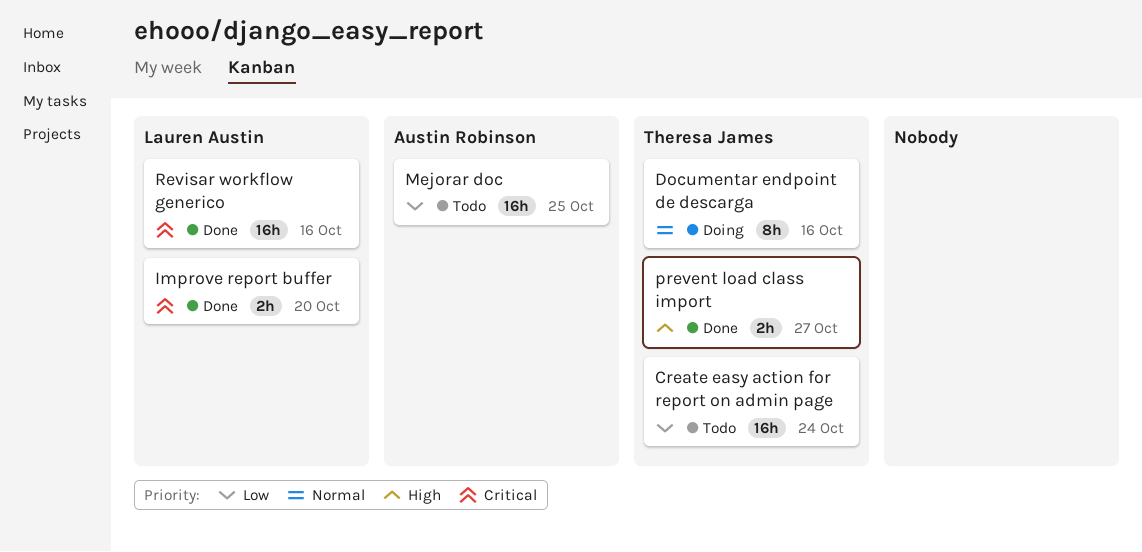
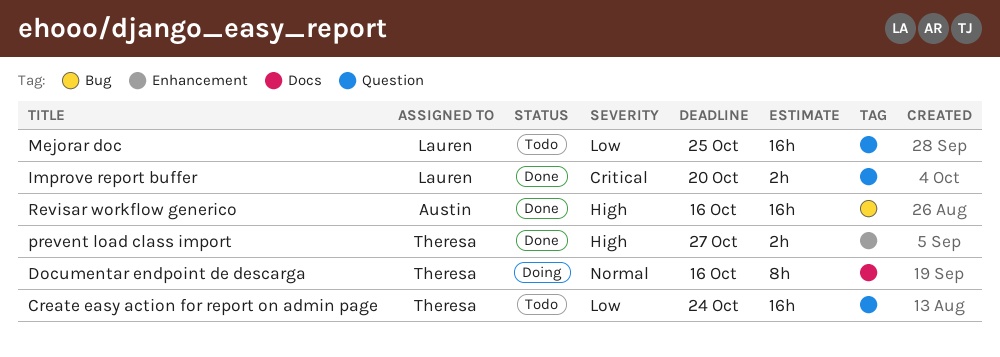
Mejorar doc, owner: Austin Robinson -> Lauren Austin
Revisar workflow generico, owner: Lauren Austin -> Austin Robinson
Revisar workflow generico, priority: Critical -> High

